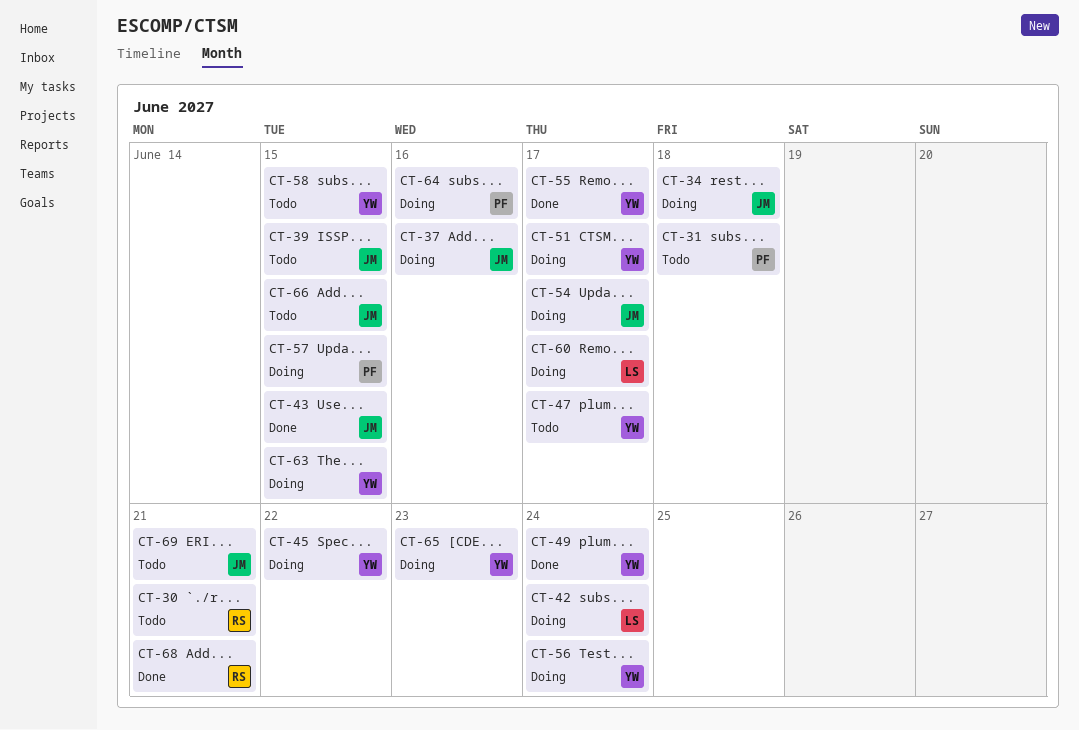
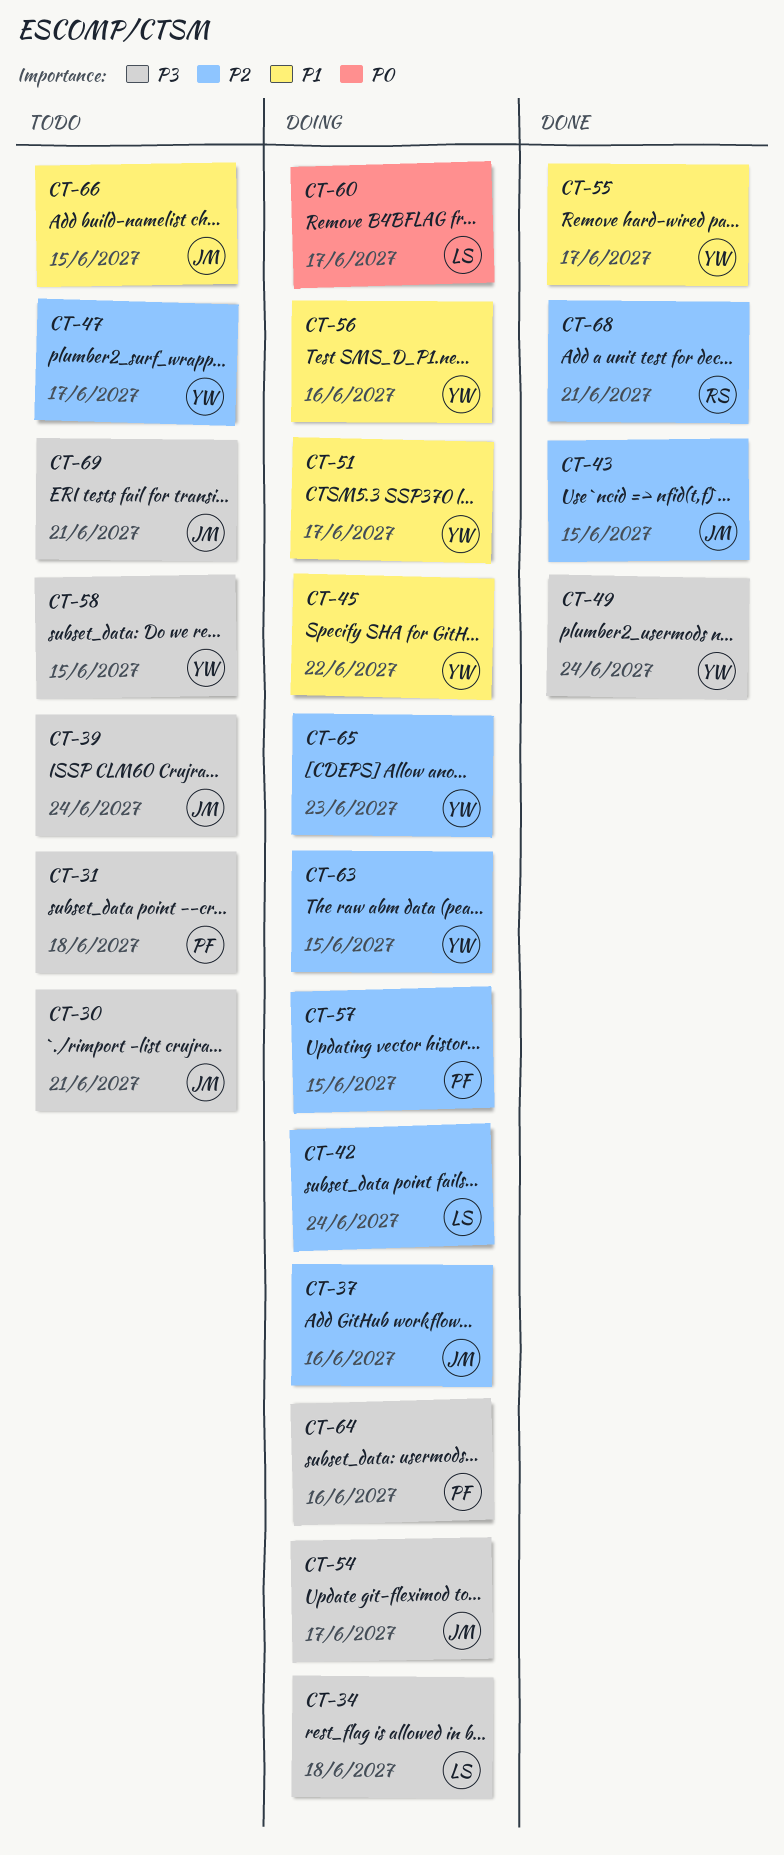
CT-30, owner: RS -> JM
CT-34, owner: JM -> LS
CT-39, due: Jun 15 -> Jun 24
CT-56, due: Jun 24 -> Jun 16

